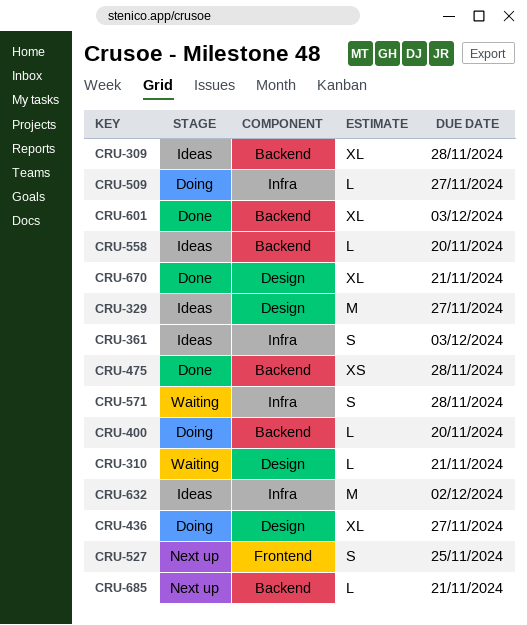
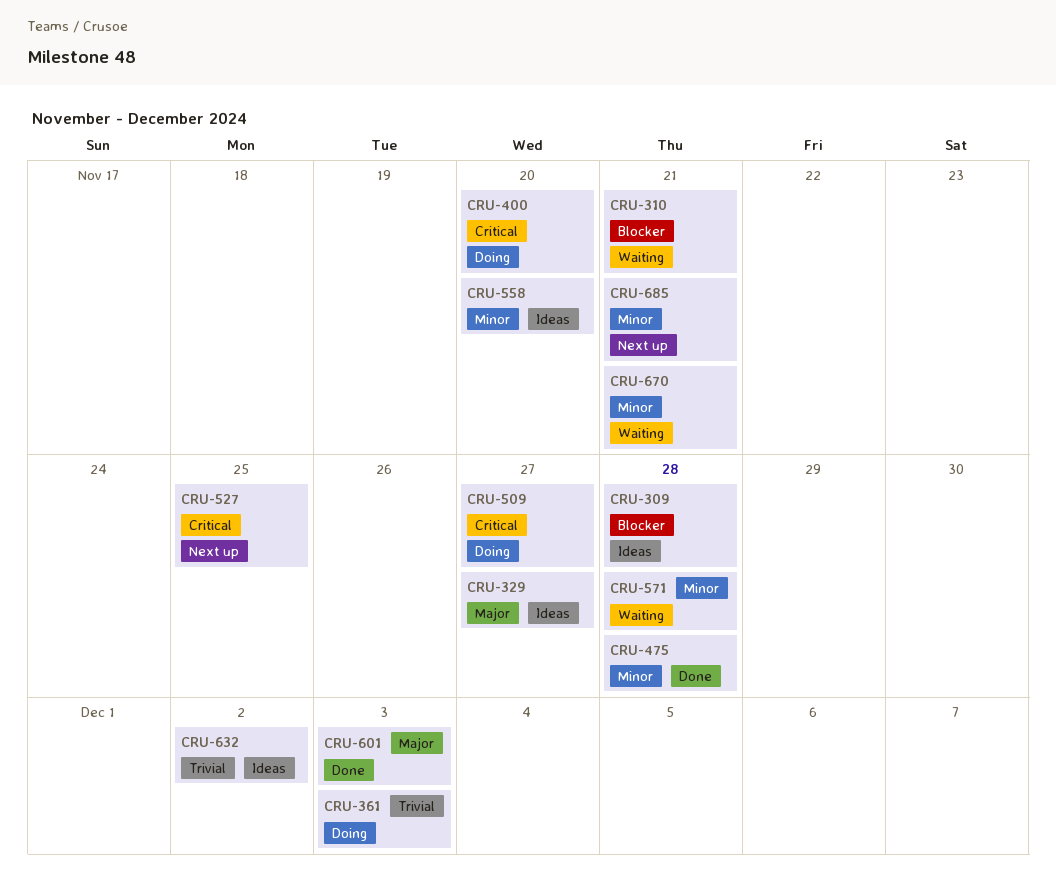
CRU-361, status: Ideas -> Doing
CRU-436: present -> none
CRU-670, status: Done -> Waiting

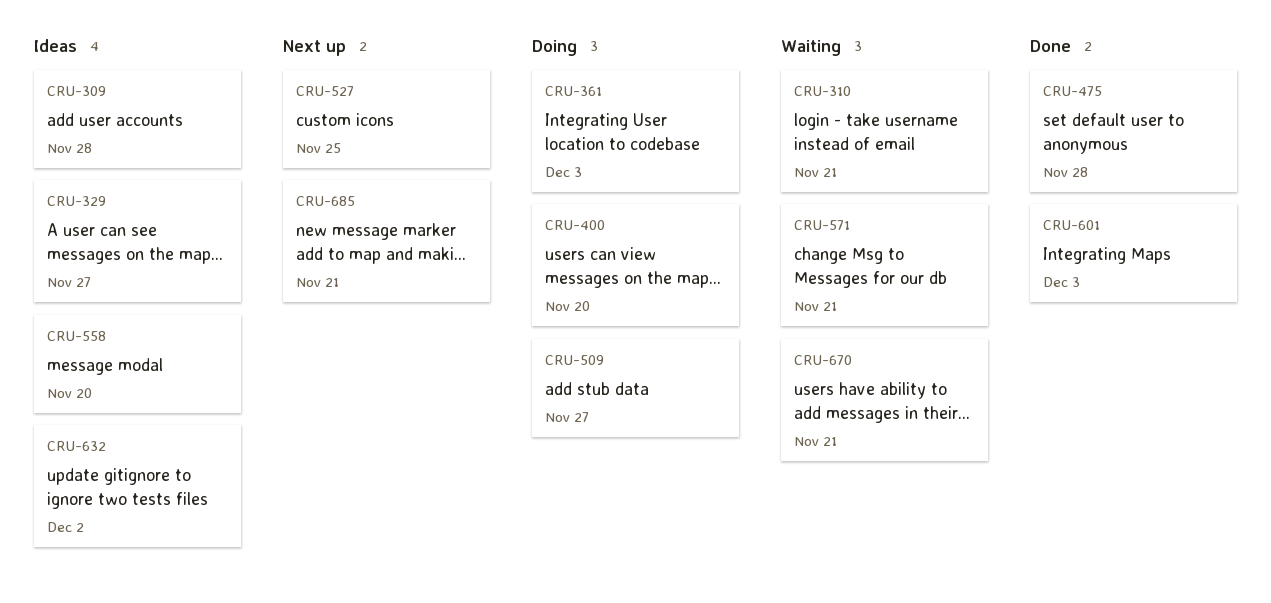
CRU-571, due: Nov 28 -> Nov 21

